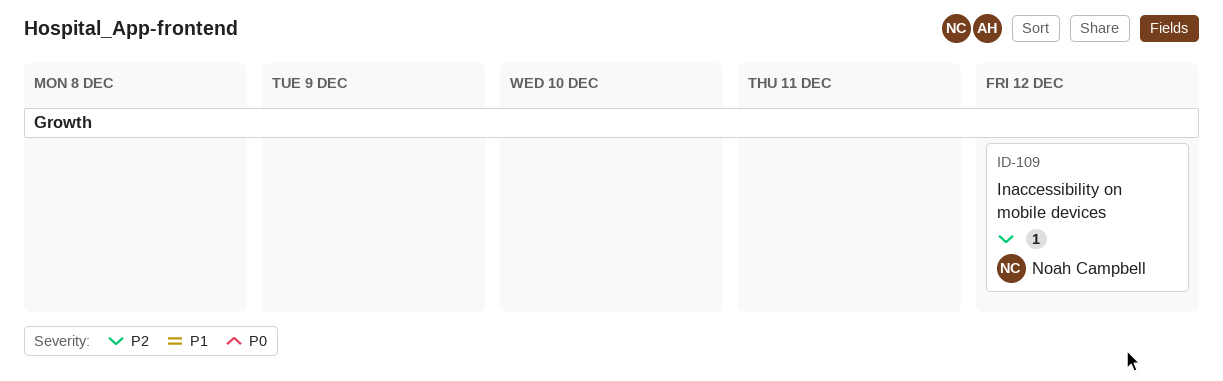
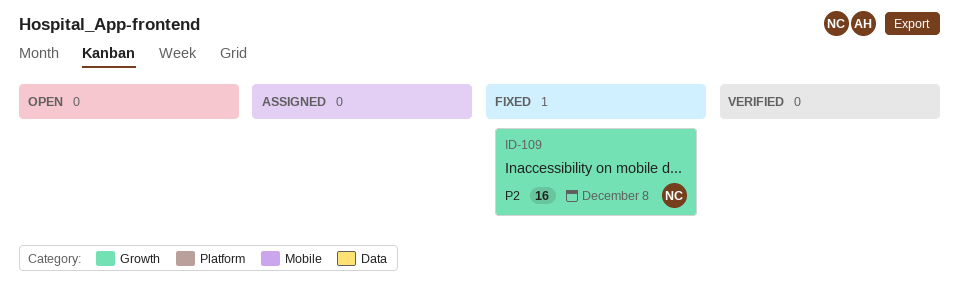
ID-109, estimate: 1 -> 16
ID-109, due: Dec 12 -> Dec 8

